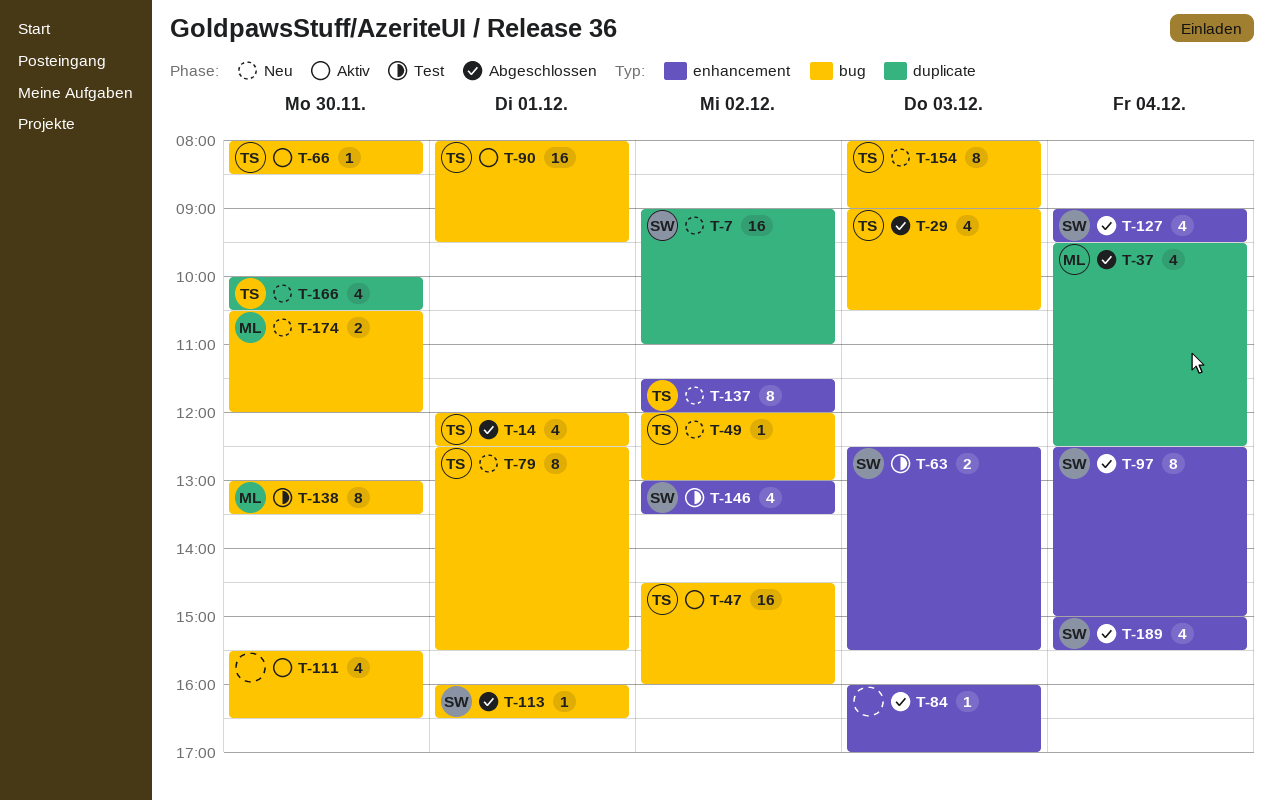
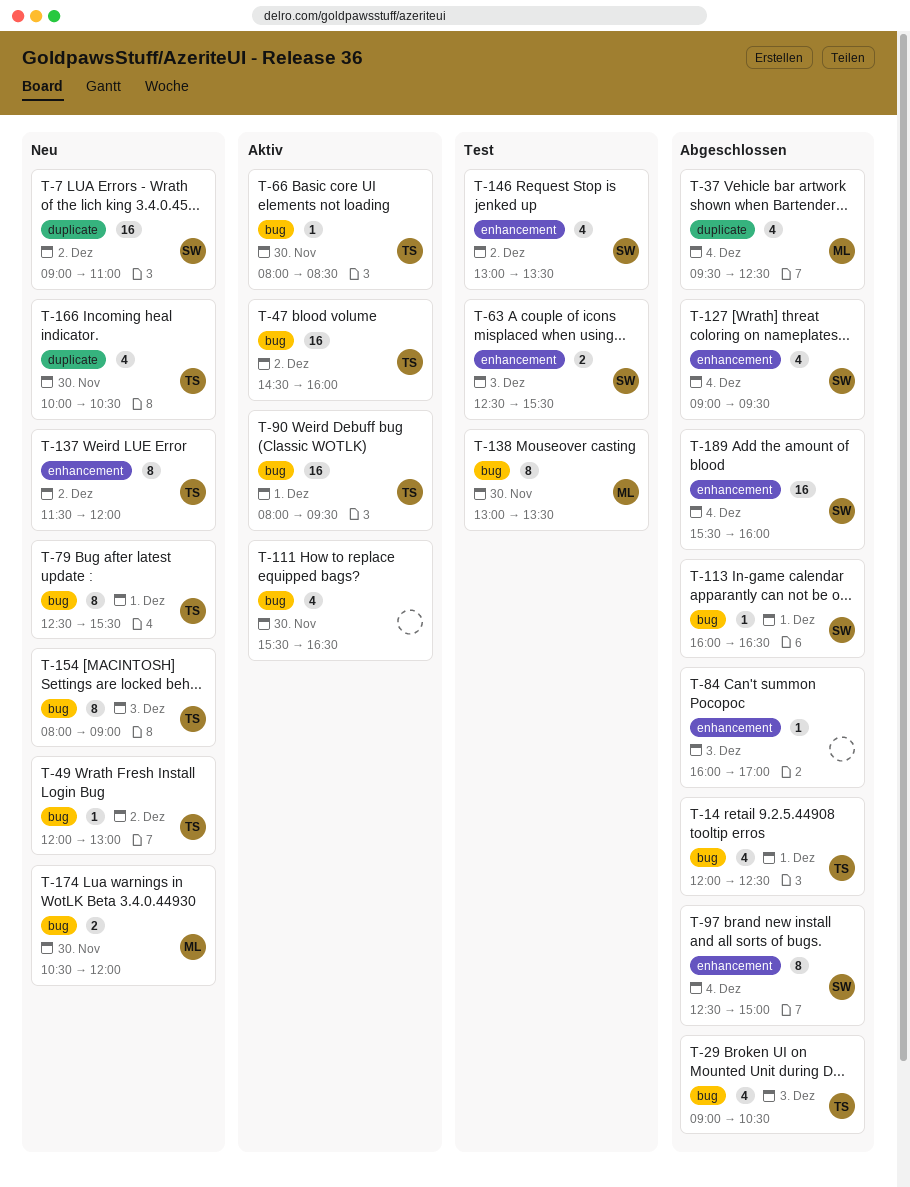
T-189, estimate: 4 -> 16
T-189, begins: 15:00 -> 15:30
T-189, ends: 15:30 -> 16:00

